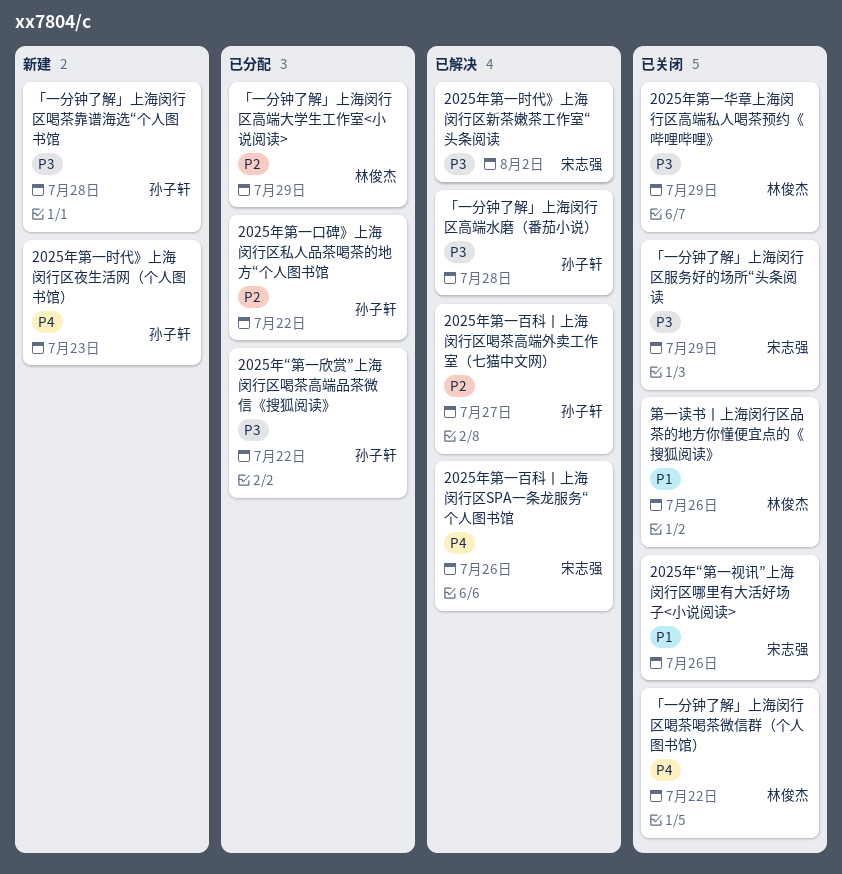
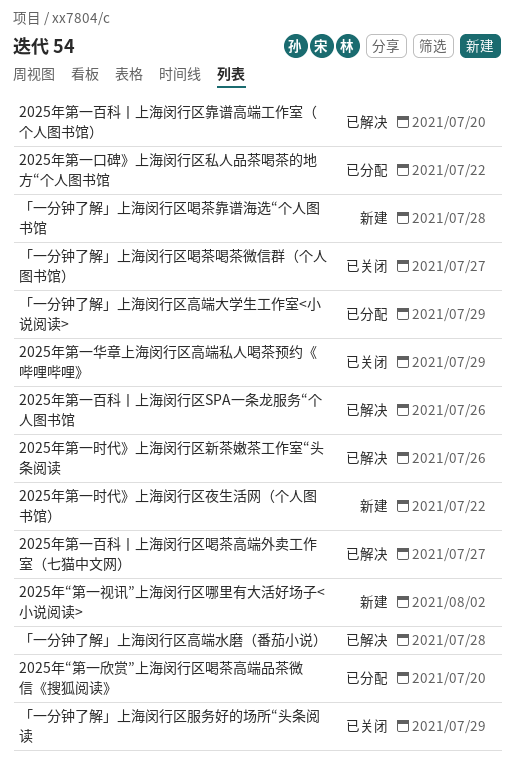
2025年“第一欣赏”上海闵行区喝茶高端品茶微信《搜狐阅读》, due: Jul 22 -> Jul 20
2025年“第一视讯”上海闵行区哪里有大活好场子<小说阅读>, status: 已关闭 -> 新建
2025年“第一视讯”上海闵行区哪里有大活好场子<小说阅读>, due: Jul 26 -> Aug 2
2025年第一时代》上海闵行区夜生活网（个人图书馆）, due: Jul 23 -> Jul 22
2025年第一时代》上海闵行区新茶嫩茶工作室“头条阅读, due: Aug 2 -> Jul 26
2025年第一百科丨上海闵行区靠谱高端工作室（个人图书馆）: none -> present
「一分钟了解」上海闵行区喝茶喝茶微信群（个人图书馆）, due: Jul 22 -> Jul 27
第一读书丨上海闵行区品茶的地方你懂便宜点的《搜狐阅读》: present -> none

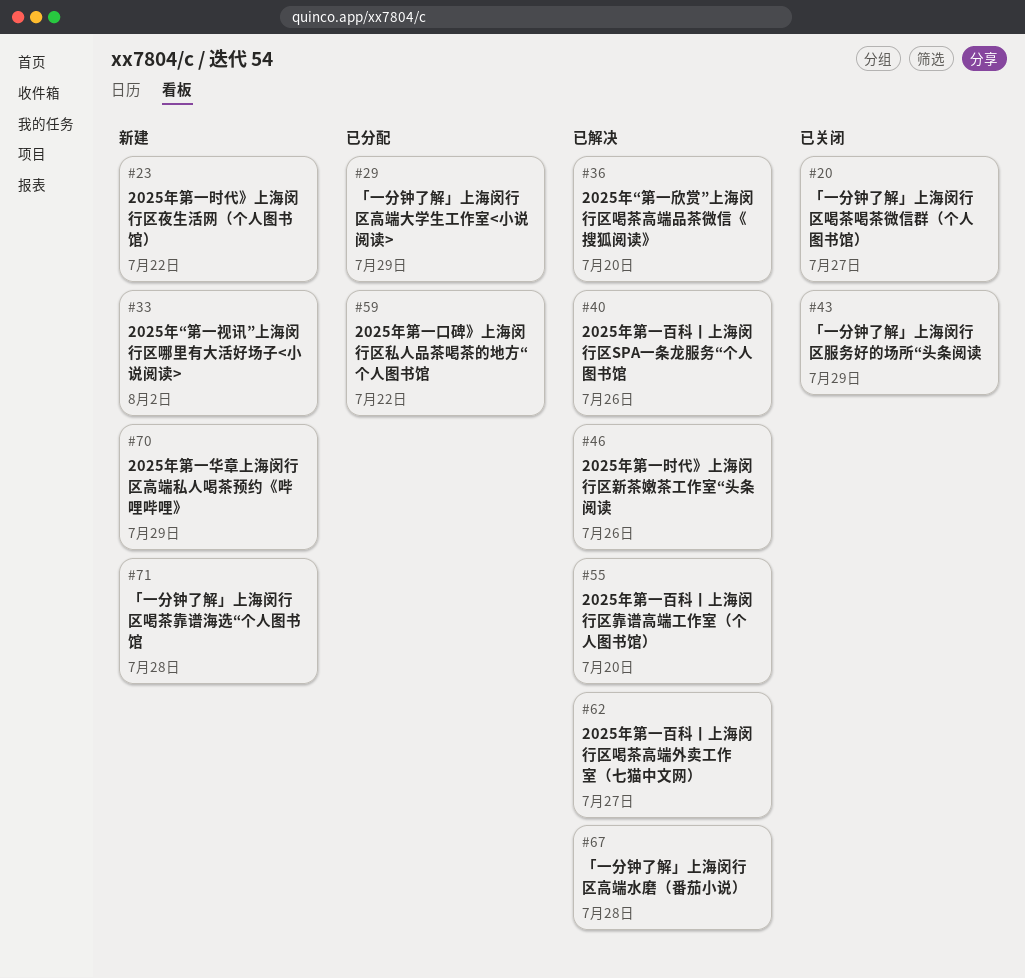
2025年“第一欣赏”上海闵行区喝茶高端品茶微信《搜狐阅读》, status: 已分配 -> 已解决
2025年第一华章上海闵行区高端私人喝茶预约《哔哩哔哩》, status: 已关闭 -> 新建

